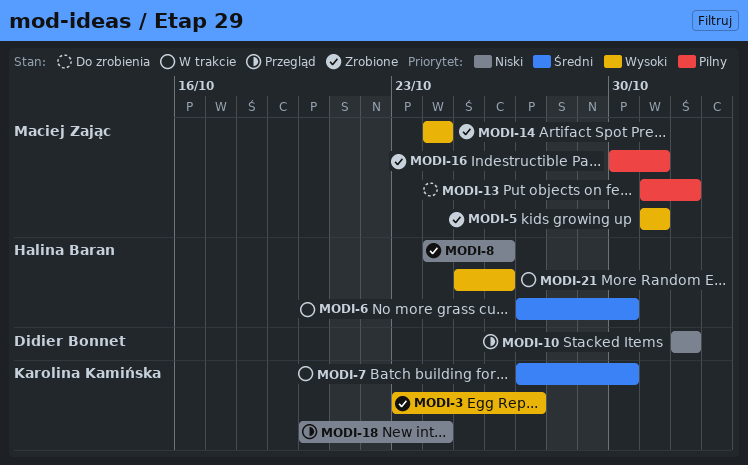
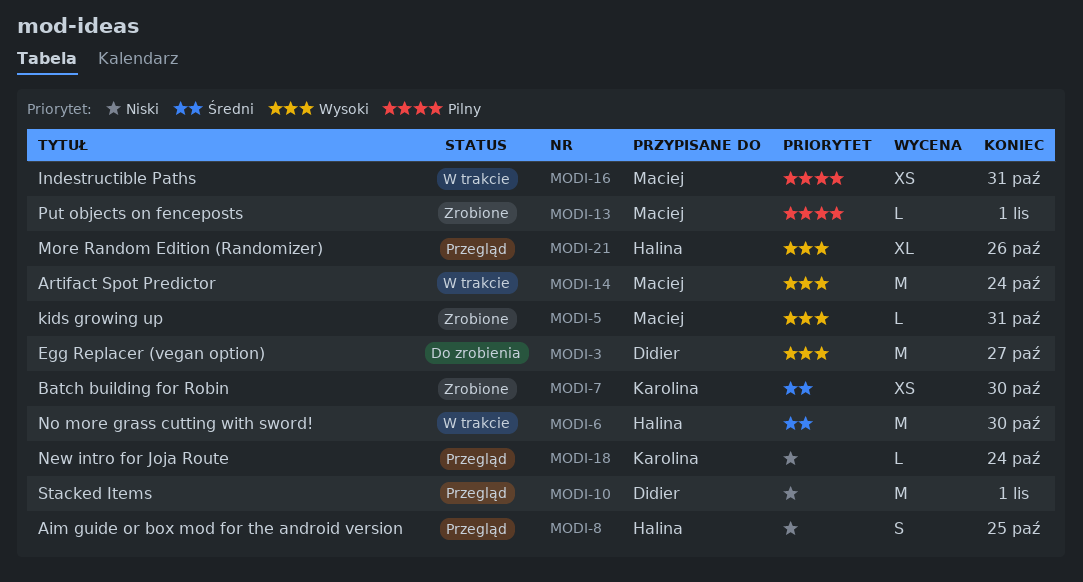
MODI-3, status: Zrobione -> Do zrobienia
MODI-3, owner: Karolina Kamińska -> Didier Bonnet
MODI-7, status: W trakcie -> Zrobione
MODI-8, status: Zrobione -> Przegląd
MODI-8, due: Oct 26 -> Oct 25
MODI-13, status: Do zrobienia -> Zrobione
MODI-14, status: Zrobione -> W trakcie
MODI-16, status: Zrobione -> W trakcie
MODI-21, status: W trakcie -> Przegląd

